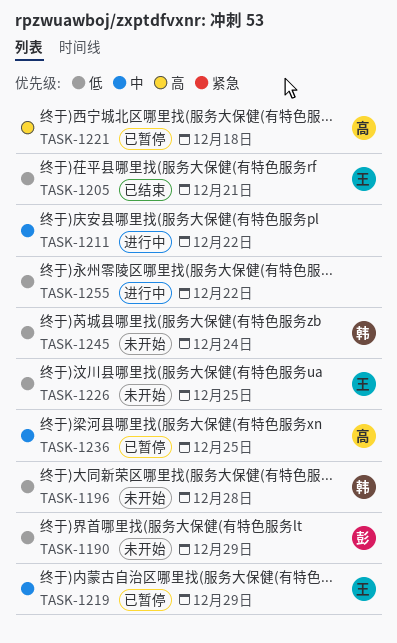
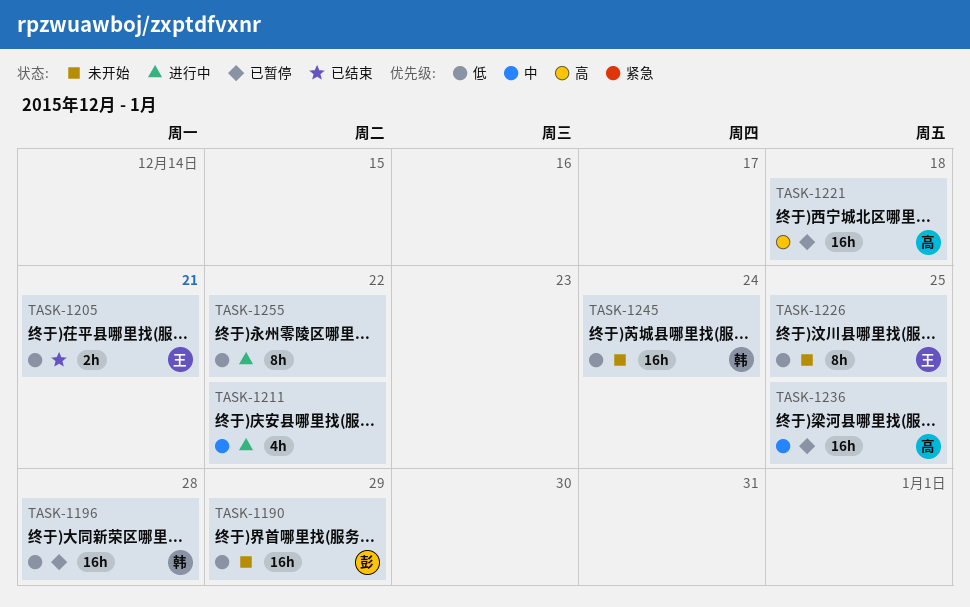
TASK-1196, status: 未开始 -> 已暂停
TASK-1219: present -> none

